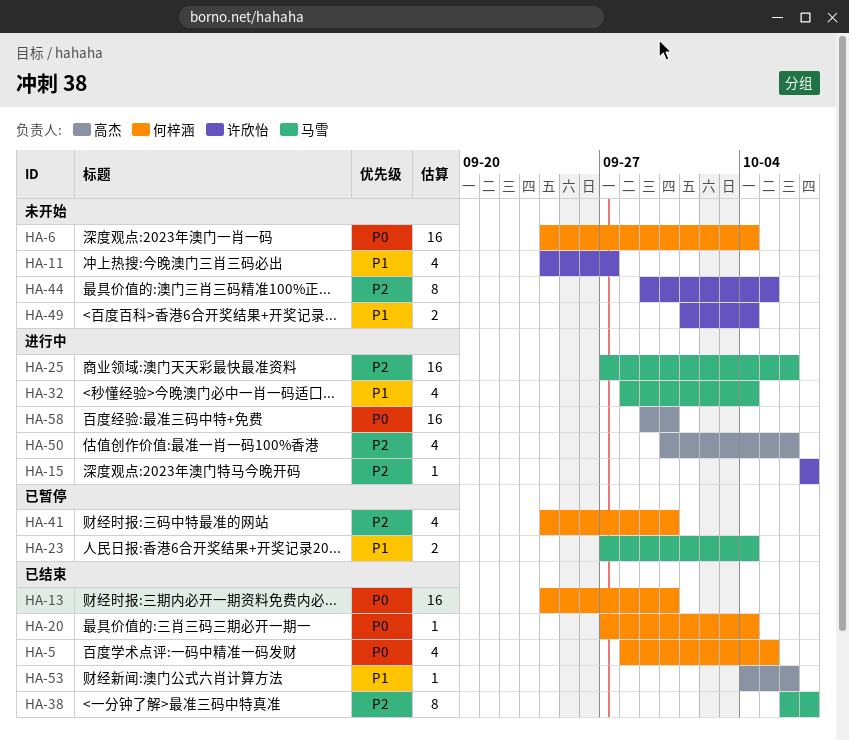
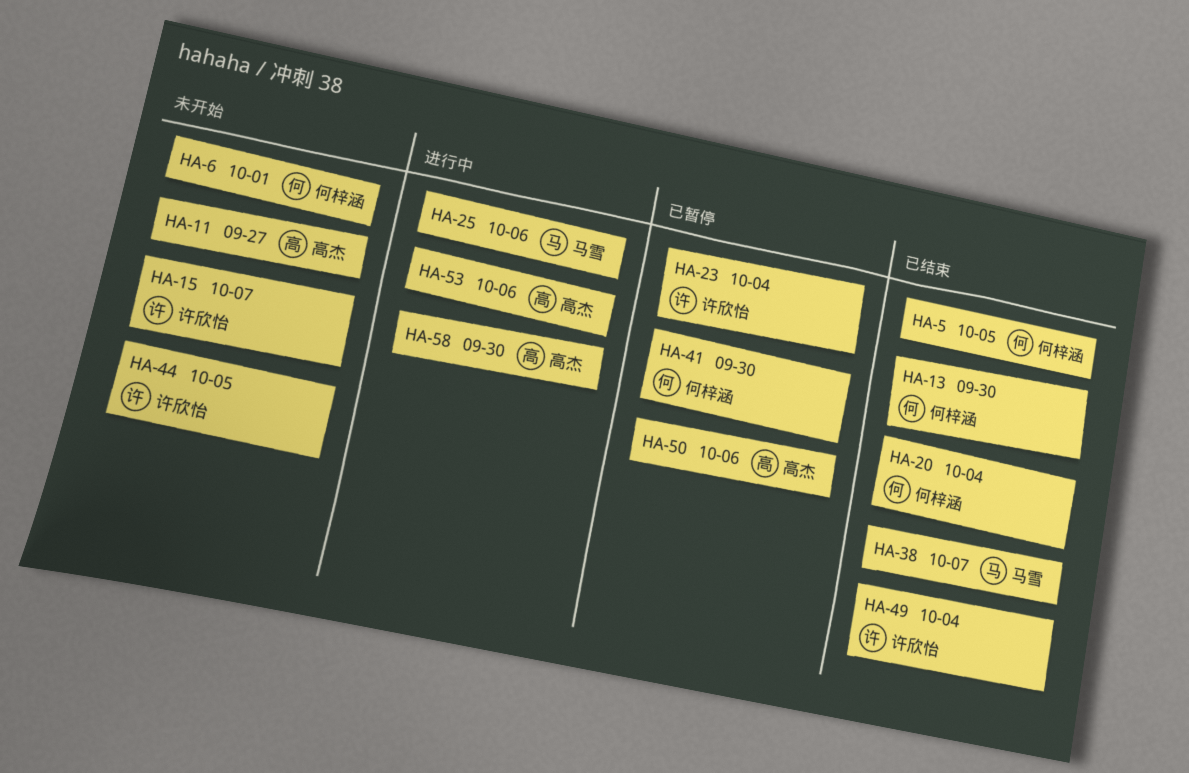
HA-6, due: Oct 4 -> Oct 1
HA-11, owner: 许欣怡 -> 高杰
HA-15, status: 进行中 -> 未开始
HA-23, owner: 马雪 -> 许欣怡
HA-32: present -> none
HA-49, status: 未开始 -> 已结束
HA-50, status: 进行中 -> 已暂停
HA-53, status: 已结束 -> 进行中

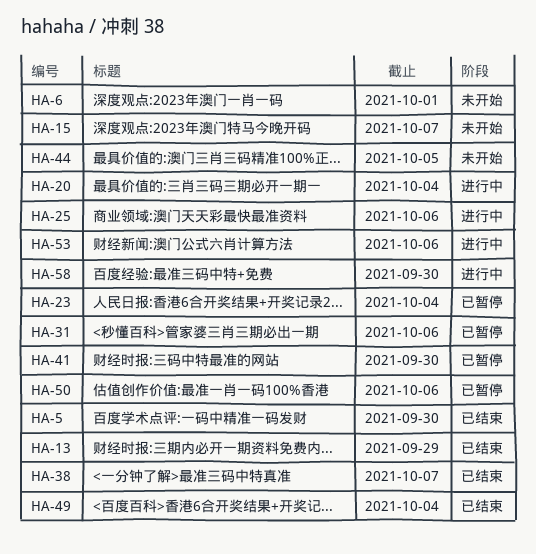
HA-5, due: Oct 5 -> Sep 30
HA-11: present -> none
HA-13, due: Sep 30 -> Sep 29
HA-20, status: 已结束 -> 进行中
HA-31: none -> present

